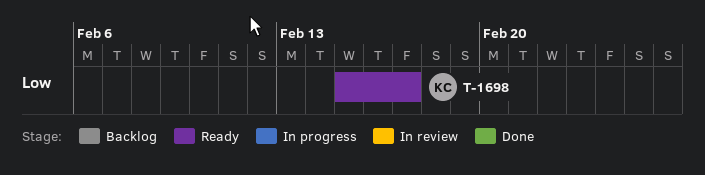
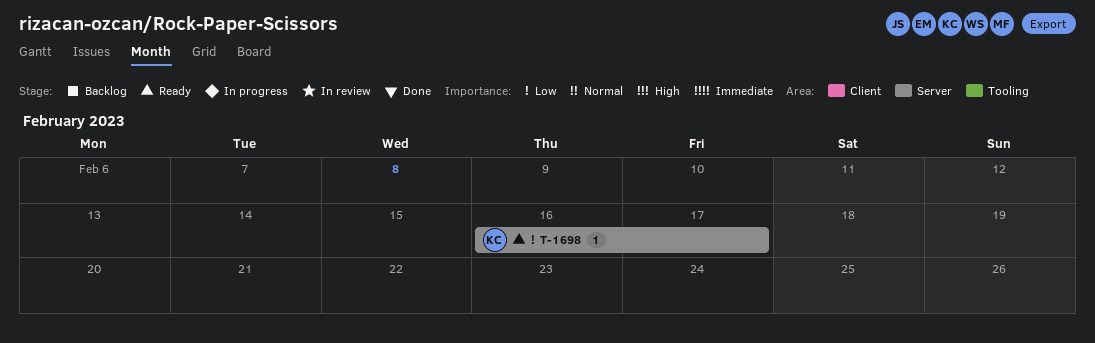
T-1698, start: Feb 15 -> Feb 16

